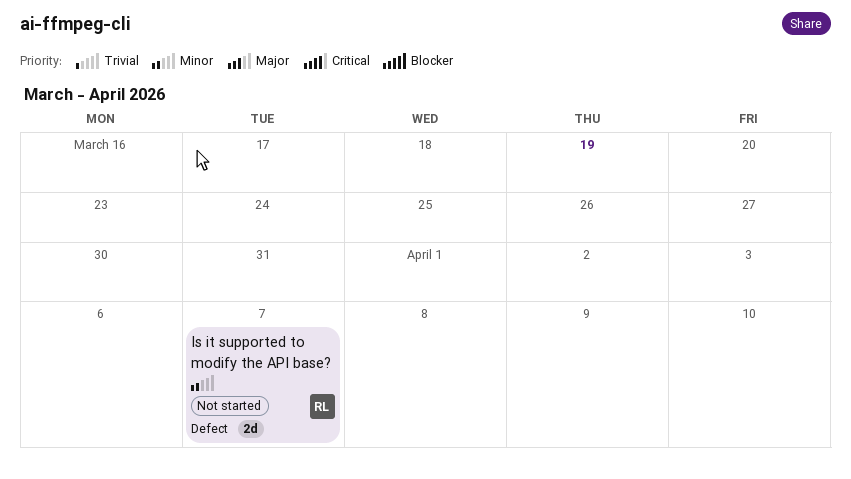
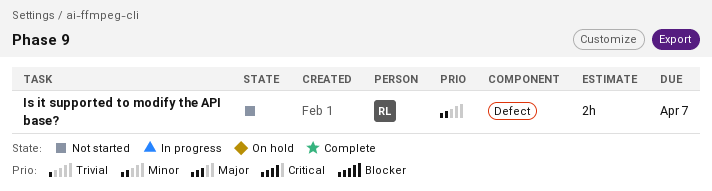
Is it supported to modify the API base?, estimate: 2d -> 2h

